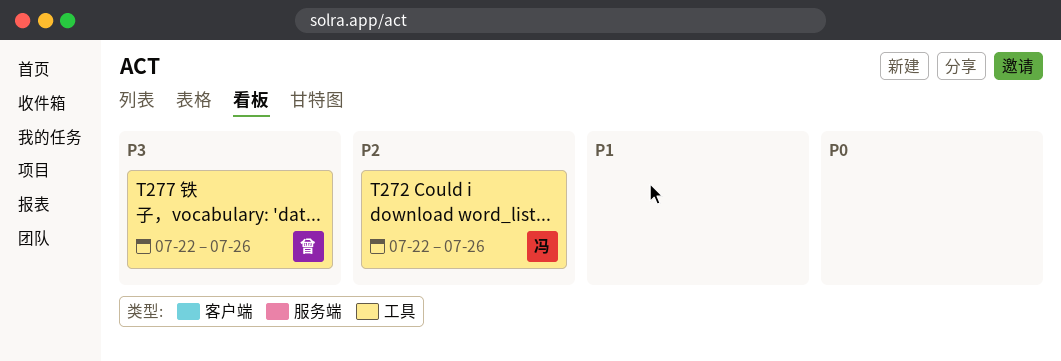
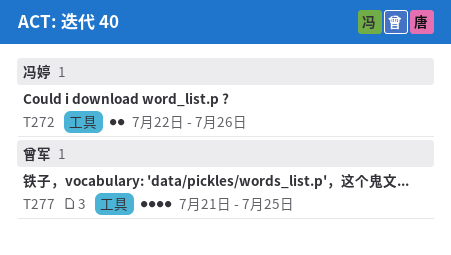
T277, start: Jul 22 -> Jul 21
T277, due: Jul 26 -> Jul 25

